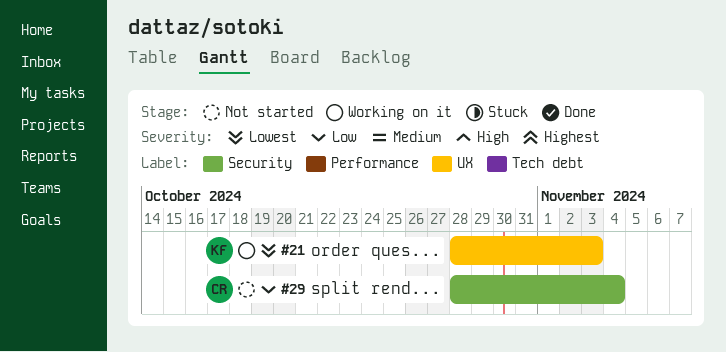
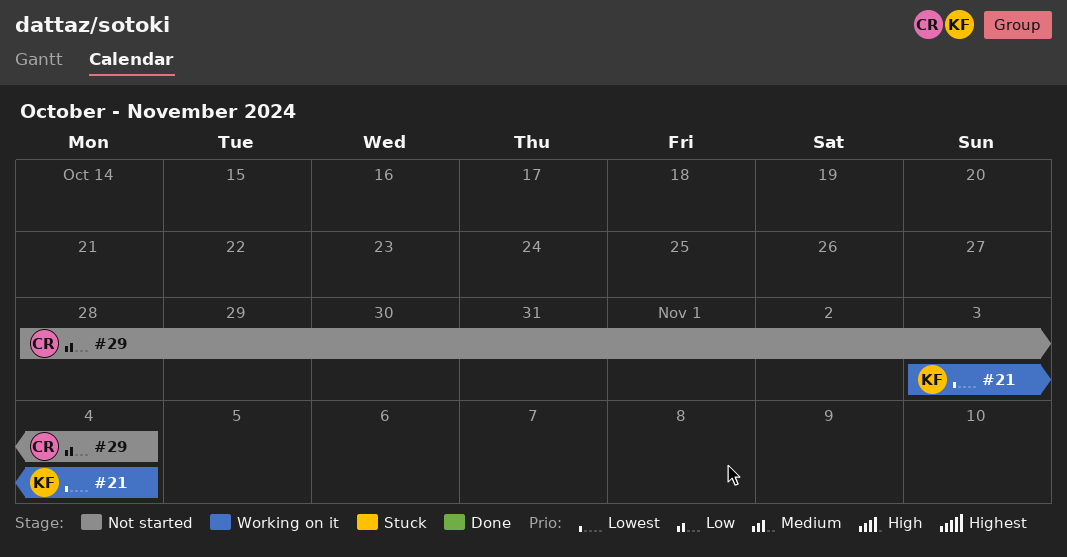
#21, start: Oct 28 -> Nov 3
#21, due: Nov 3 -> Nov 4

